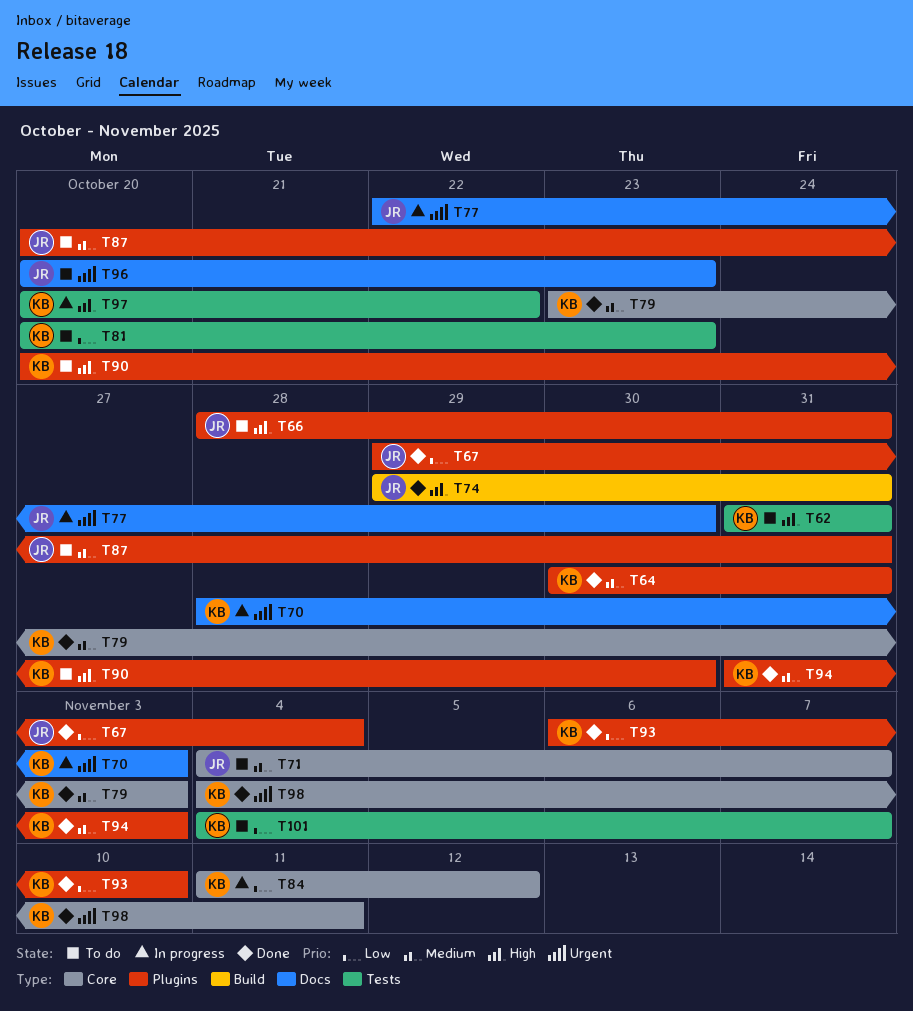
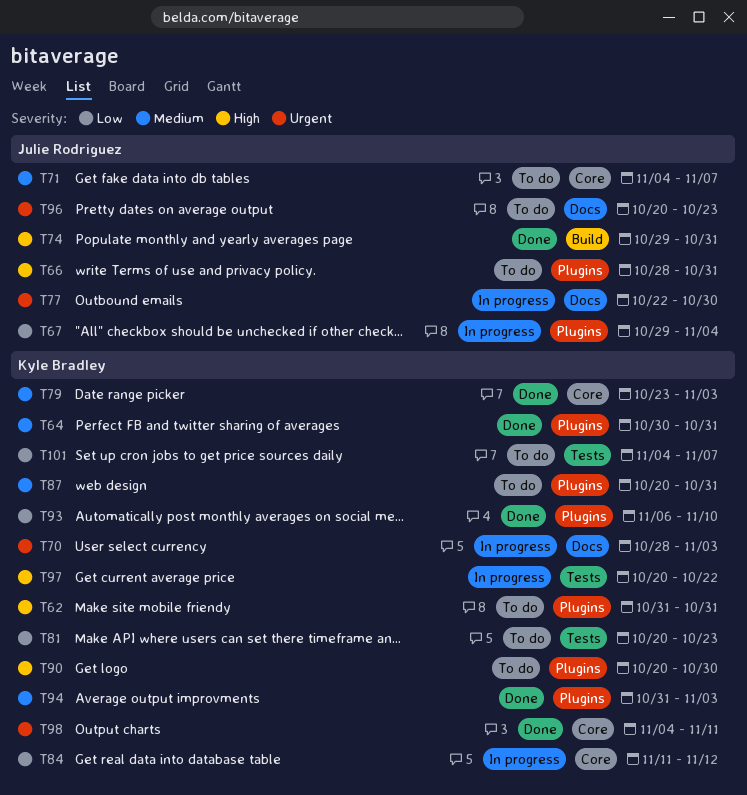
T62, label: Tests -> Plugins
T67, status: Done -> In progress
T87, owner: Julie Rodriguez -> Kyle Bradley

